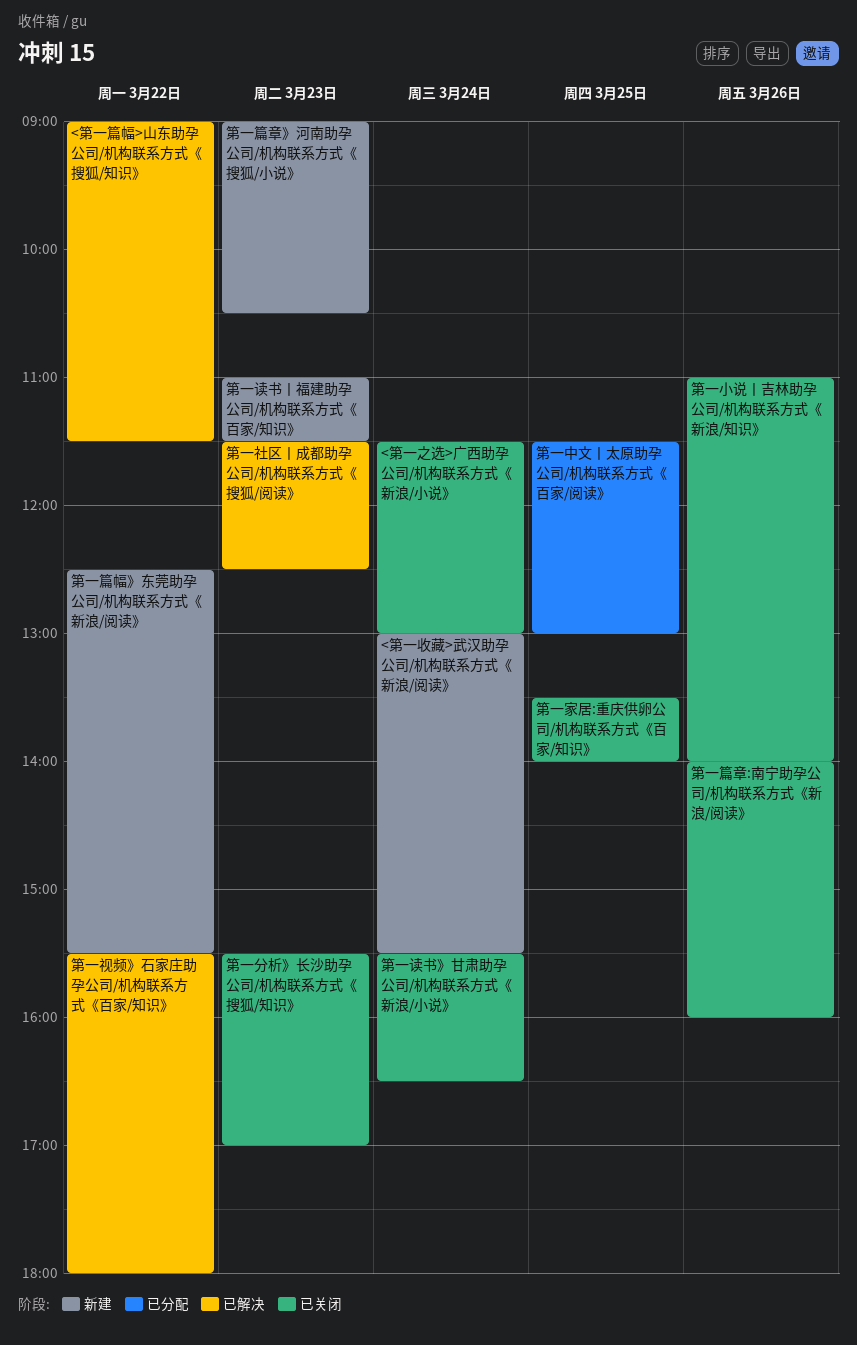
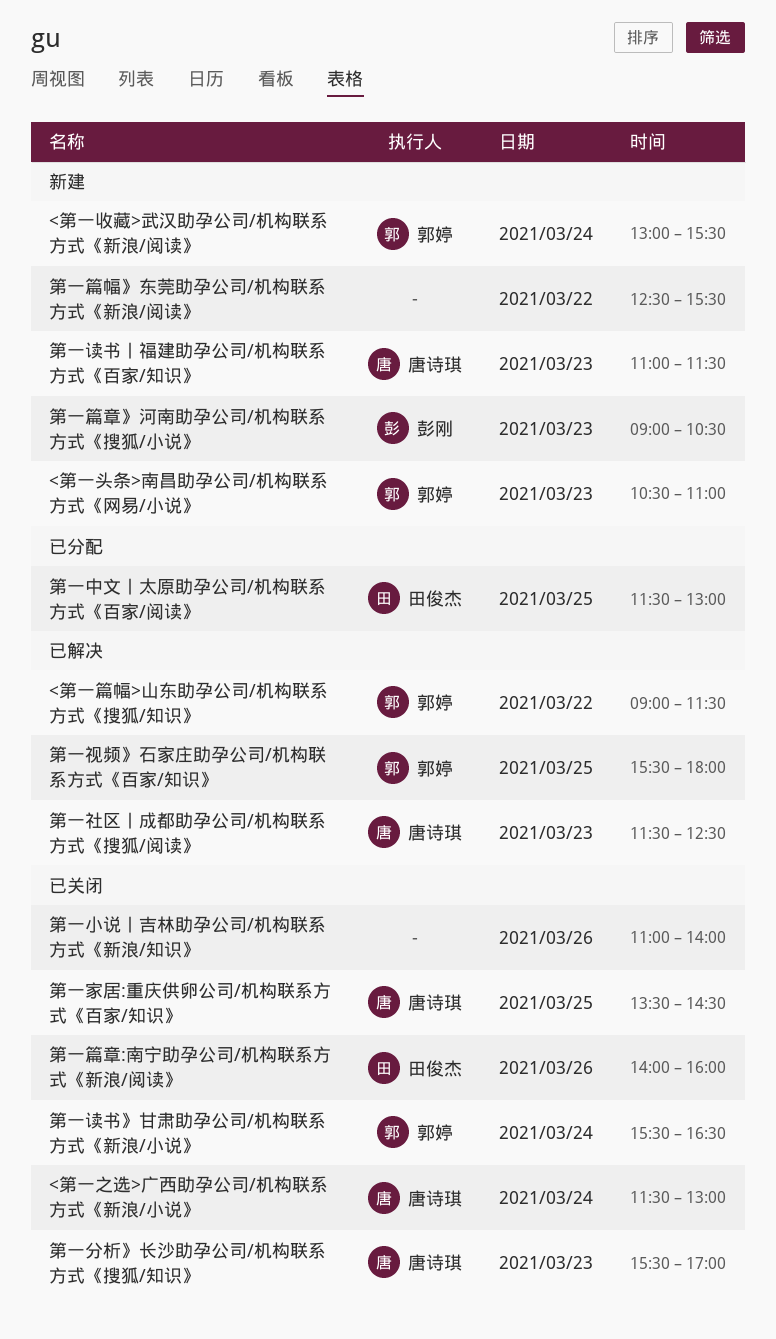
<第一头条>南昌助孕公司/机构联系方式《网易/小说》: none -> present
第一家居:重庆供卵公司/机构联系方式《百家/知识》, ends: 14:00 -> 14:30
第一视频》石家庄助孕公司/机构联系方式《百家/知识》, day: Mar 22 -> Mar 25

